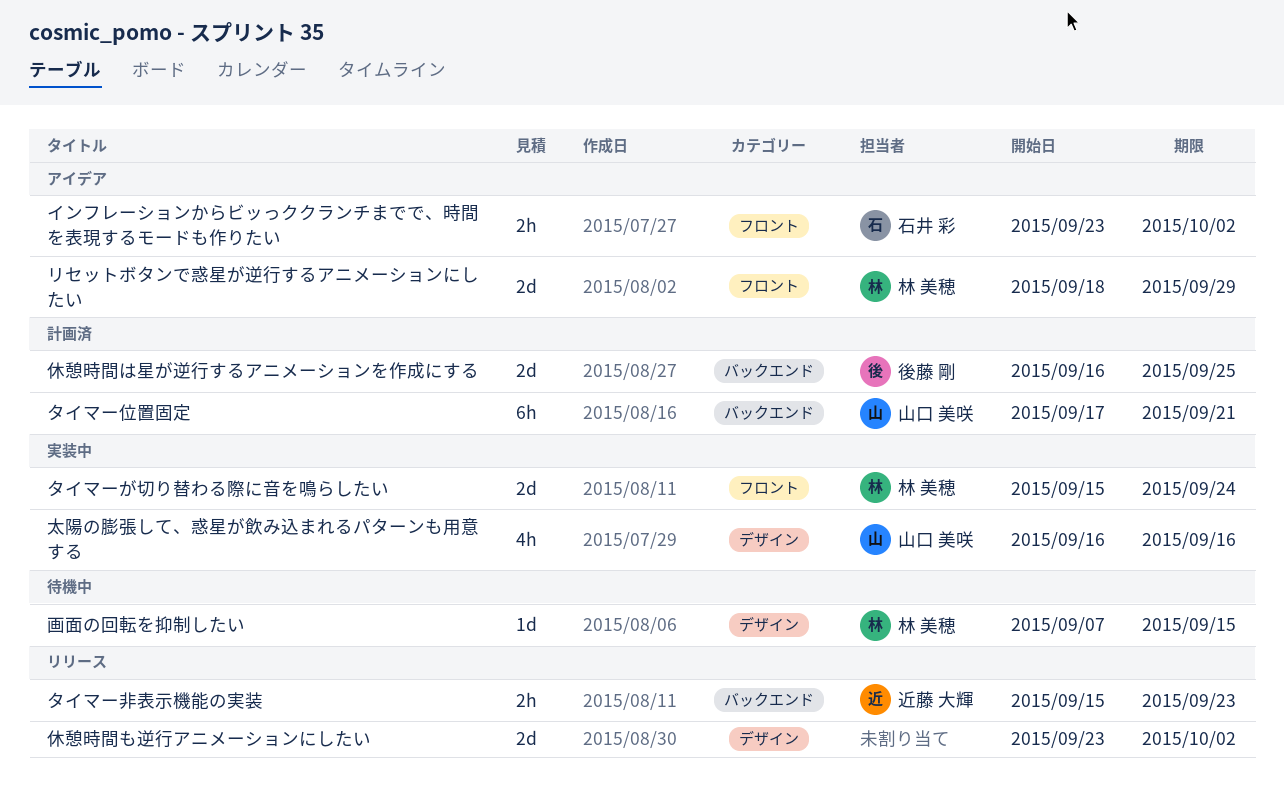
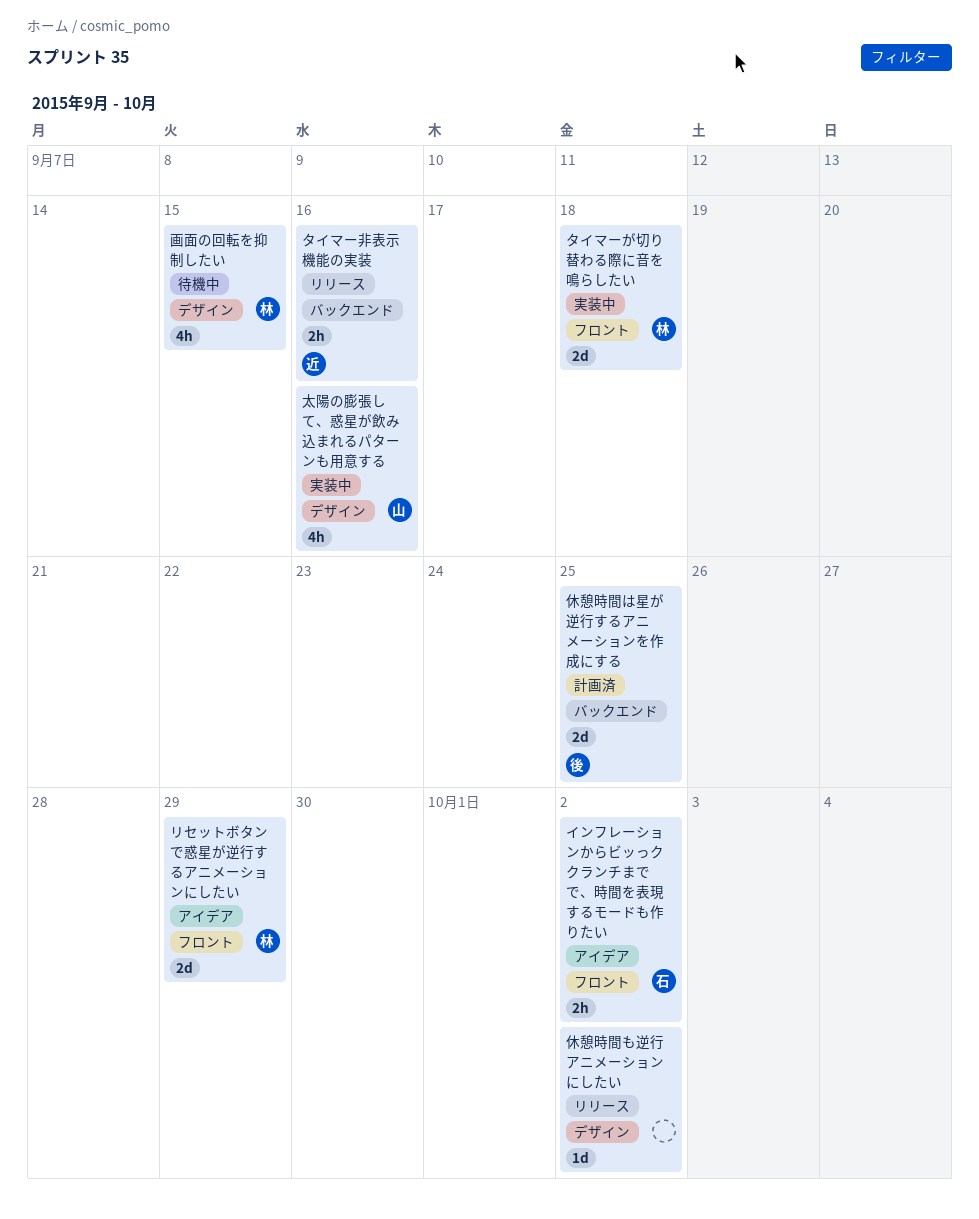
タイマーが切り替わる際に音を鳴らしたい, due: Sep 24 -> Sep 18
タイマー位置固定: present -> none
タイマー非表示機能の実装, due: Sep 23 -> Sep 16
休憩時間も逆行アニメーションにしたい, estimate: 2d -> 1d
画面の回転を抑制したい, estimate: 1d -> 4h

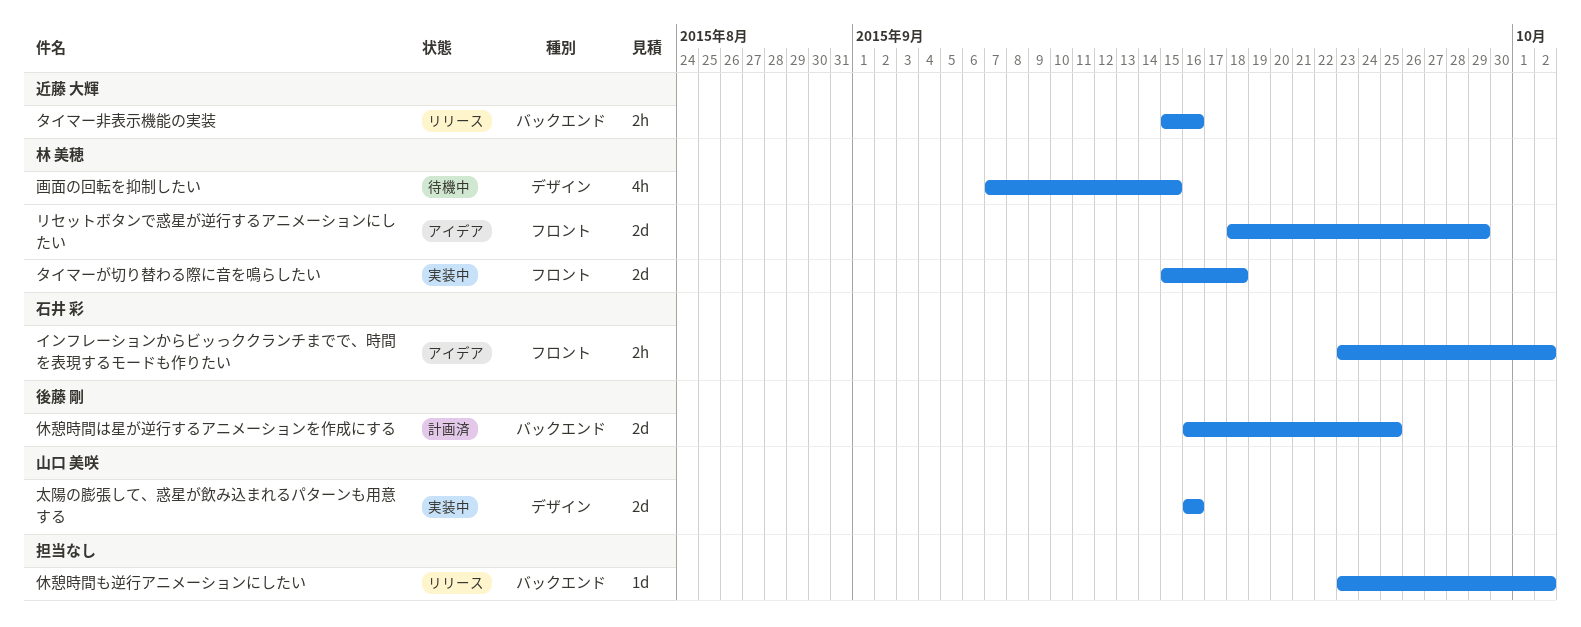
休憩時間も逆行アニメーションにしたい, label: デザイン -> バックエンド
太陽の膨張して、惑星が飲み込まれるパターンも用意する, estimate: 4h -> 2d

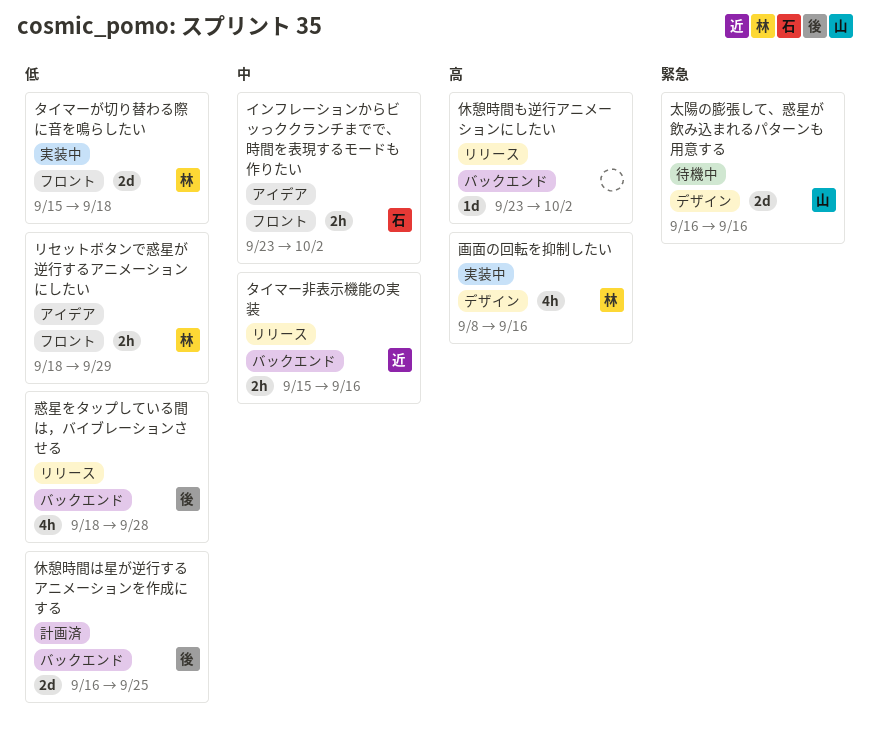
リセットボタンで惑星が逆行するアニメーションにしたい, estimate: 2d -> 2h
太陽の膨張して、惑星が飲み込まれるパターンも用意する, status: 実装中 -> 待機中
惑星をタップしている間は，バイブレーションさせる: none -> present
画面の回転を抑制したい, status: 待機中 -> 実装中
画面の回転を抑制したい, start: Sep 7 -> Sep 8
画面の回転を抑制したい, due: Sep 15 -> Sep 16

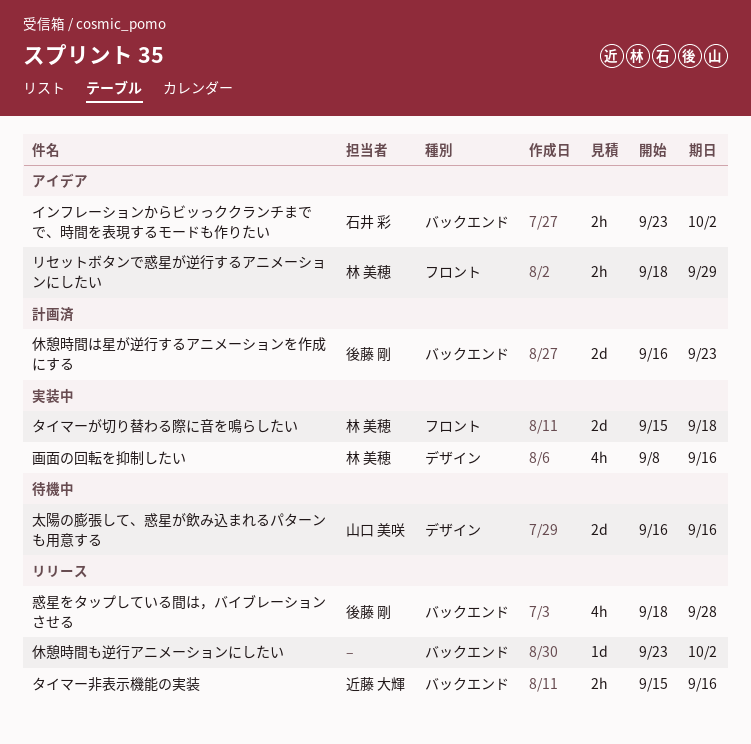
インフレーションからビッっククランチまでで、時間を表現するモードも作りたい, label: フロント -> バックエンド
休憩時間は星が逆行するアニメーションを作成にする, due: Sep 25 -> Sep 23

